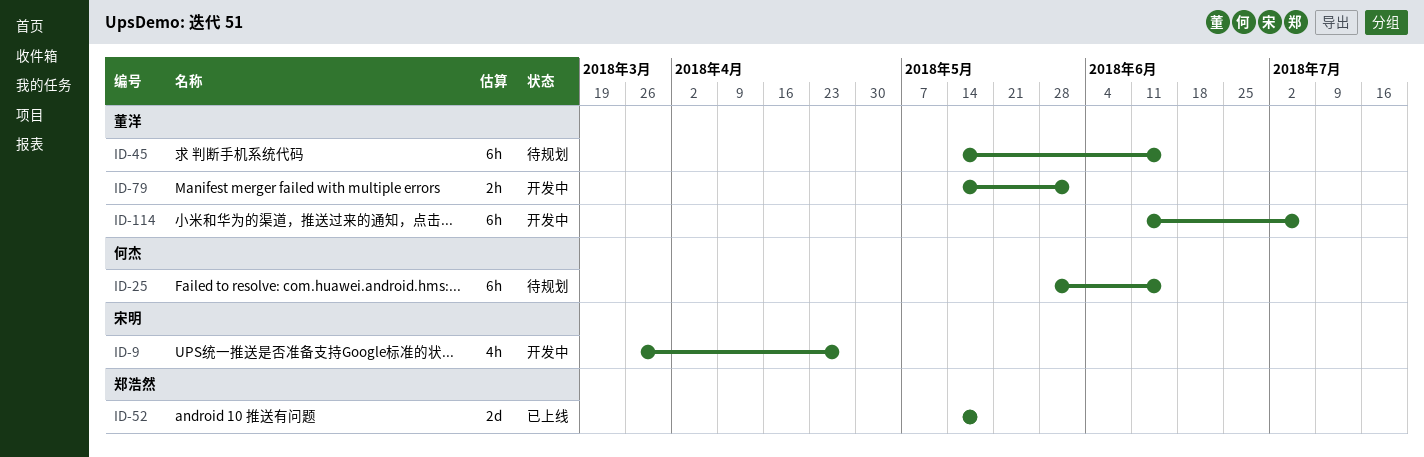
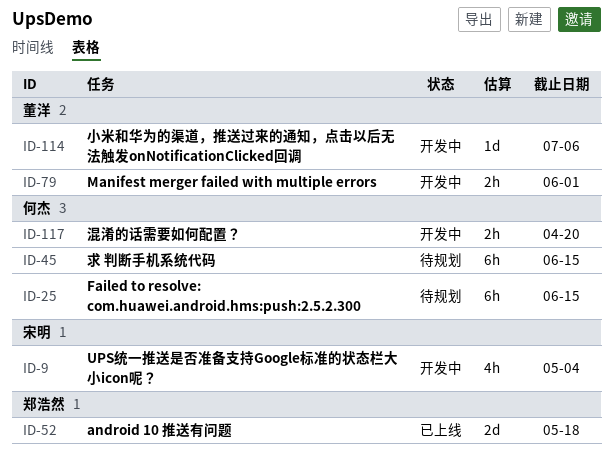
ID-9, due: Apr 27 -> May 4
ID-45, owner: 董洋 -> 何杰
ID-114, estimate: 6h -> 1d
ID-117: none -> present

